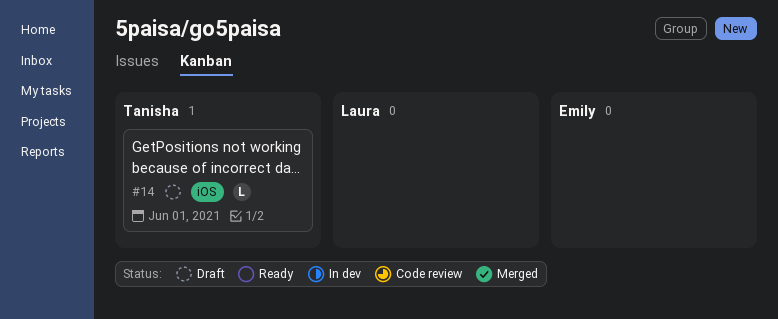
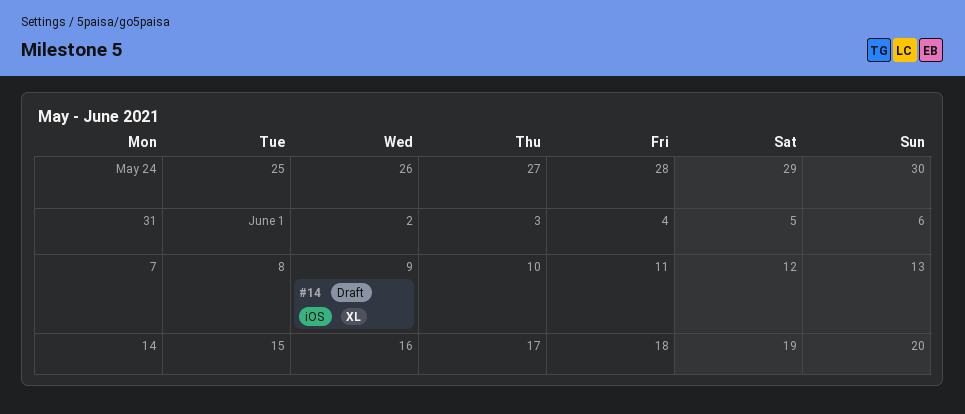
#14, estimate: L -> XL
#14, due: Jun 1 -> Jun 9

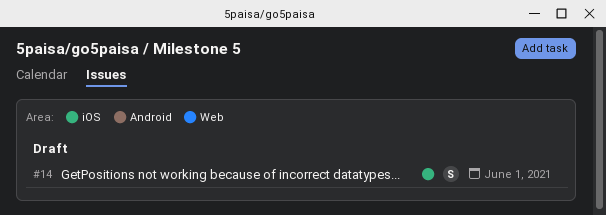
#14, estimate: XL -> S
#14, due: Jun 9 -> Jun 1

